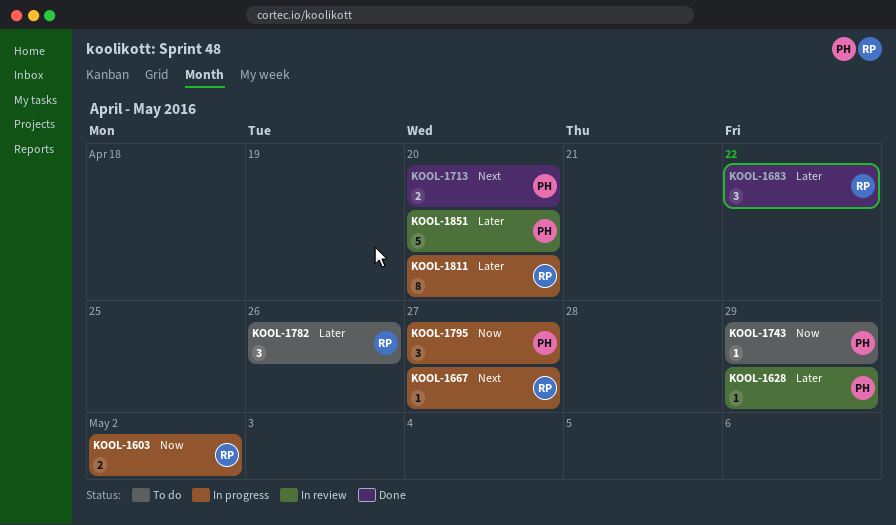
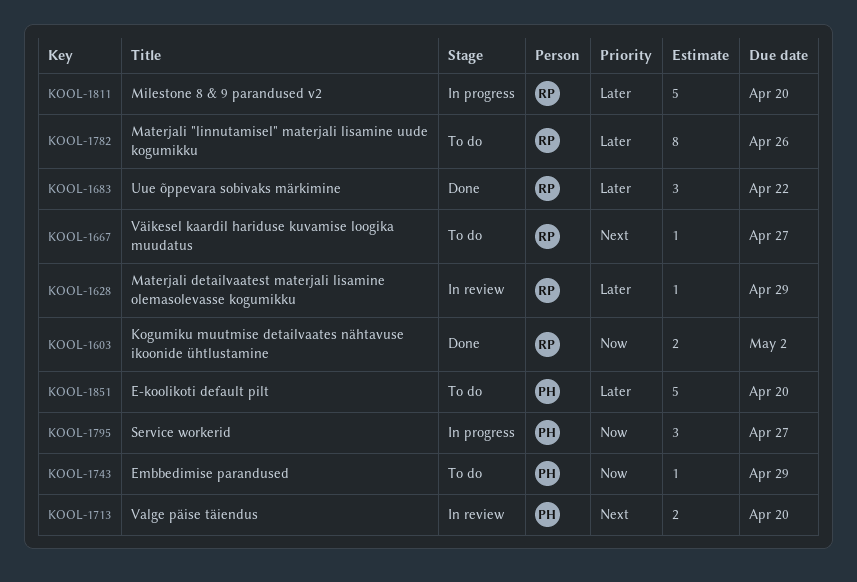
KOOL-1603, status: In progress -> Done
KOOL-1628, owner: PH -> RP
KOOL-1667, status: In progress -> To do
KOOL-1713, status: Done -> In review
KOOL-1782, estimate: 3 -> 8
KOOL-1811, estimate: 8 -> 5
KOOL-1851, status: In review -> To do

